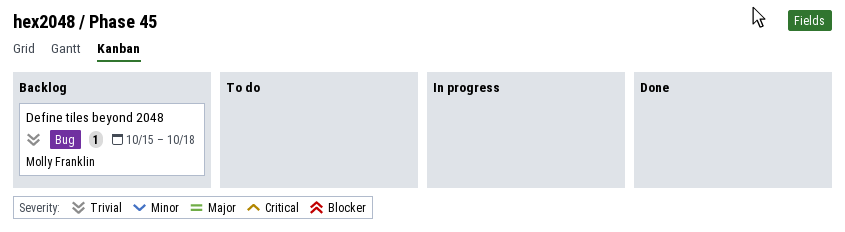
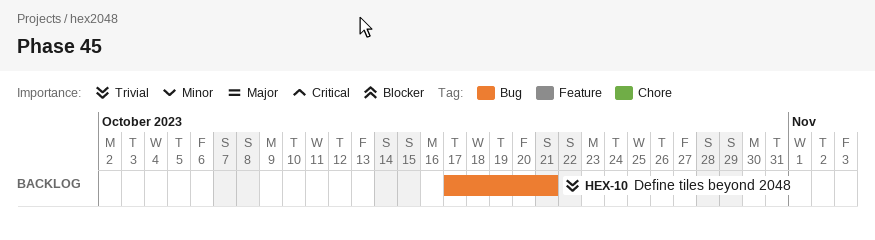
Define tiles beyond 2048, start: Oct 15 -> Oct 17
Define tiles beyond 2048, due: Oct 18 -> Oct 21

